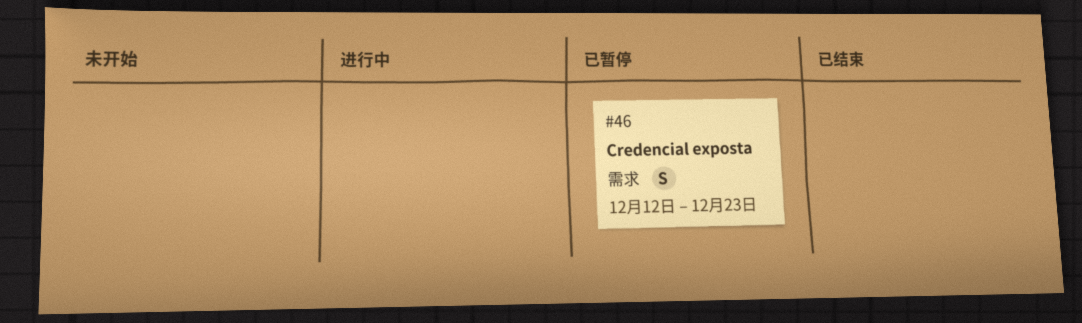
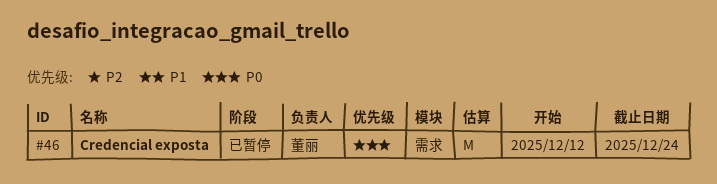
#46, estimate: S -> M
#46, due: Dec 23 -> Dec 24

